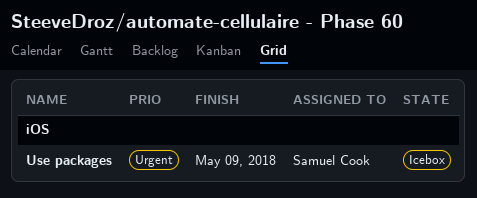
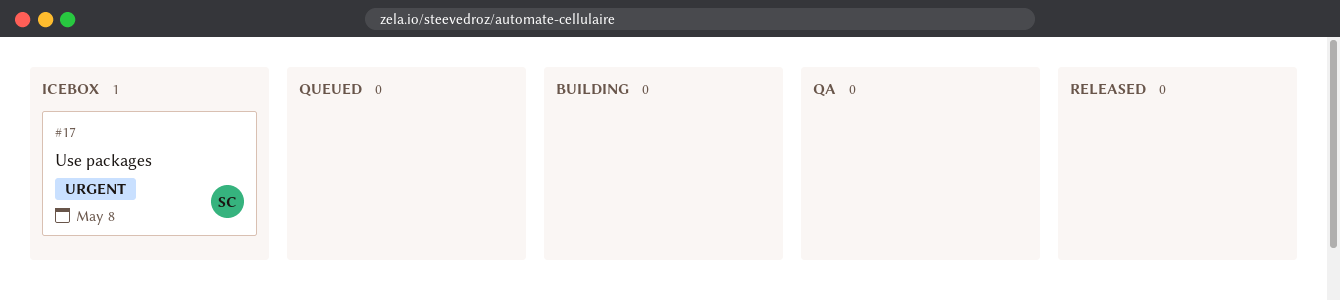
Use packages, due: May 9 -> May 8

